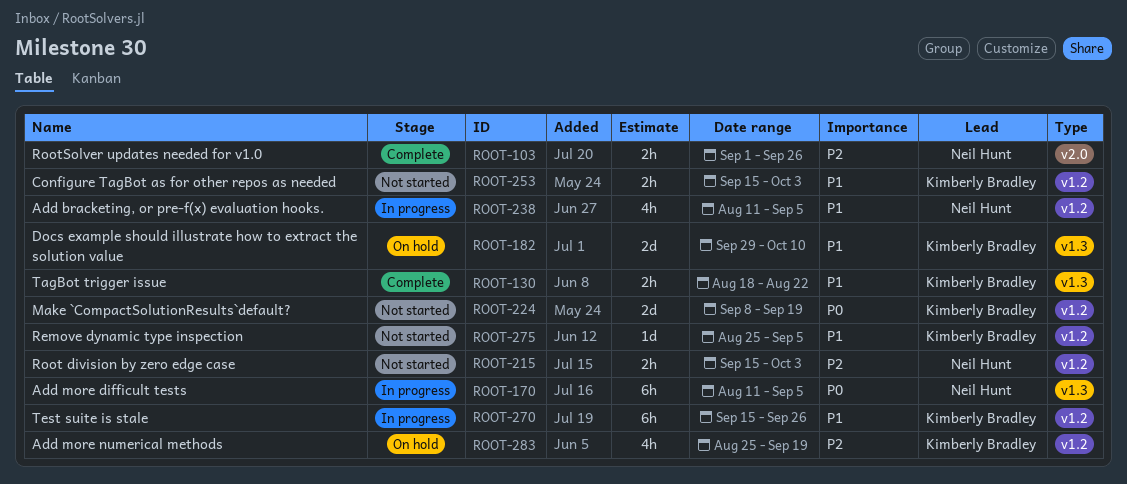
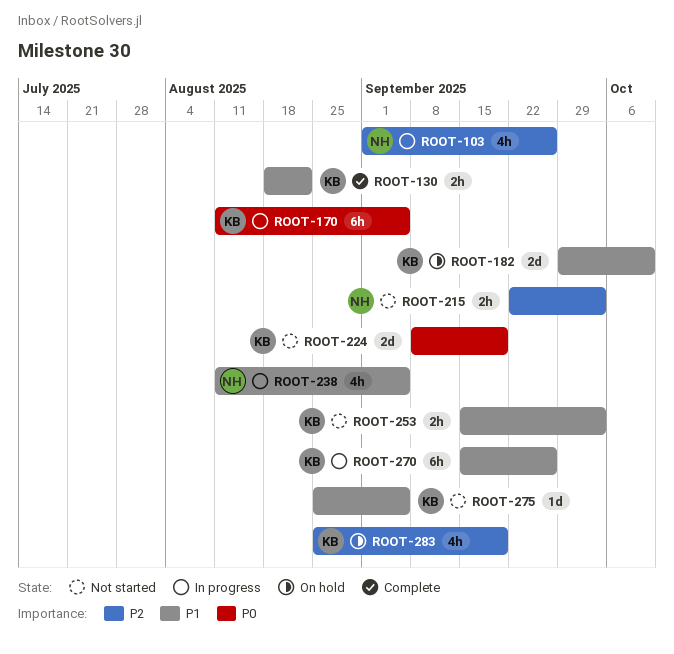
ROOT-103, status: Complete -> In progress
ROOT-103, estimate: 2h -> 4h
ROOT-170, owner: Neil Hunt -> Kimberly Bradley
ROOT-215, start: Sep 15 -> Sep 22

